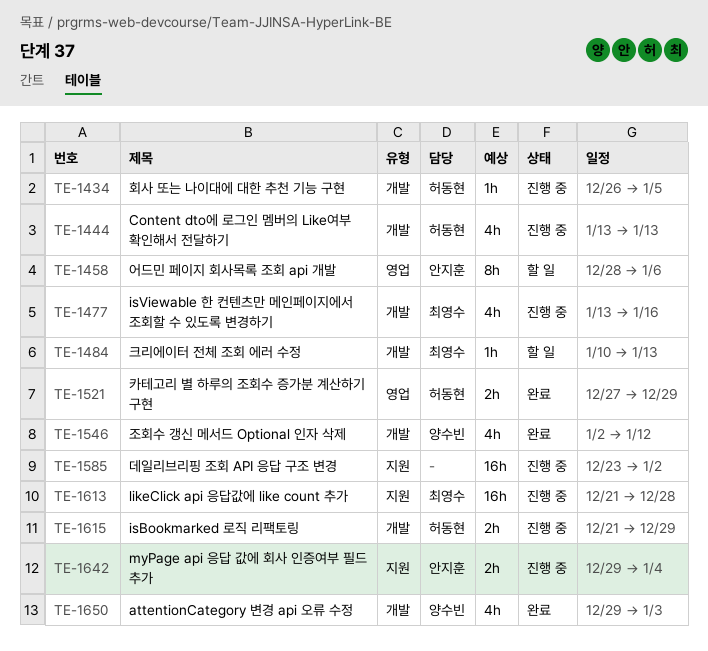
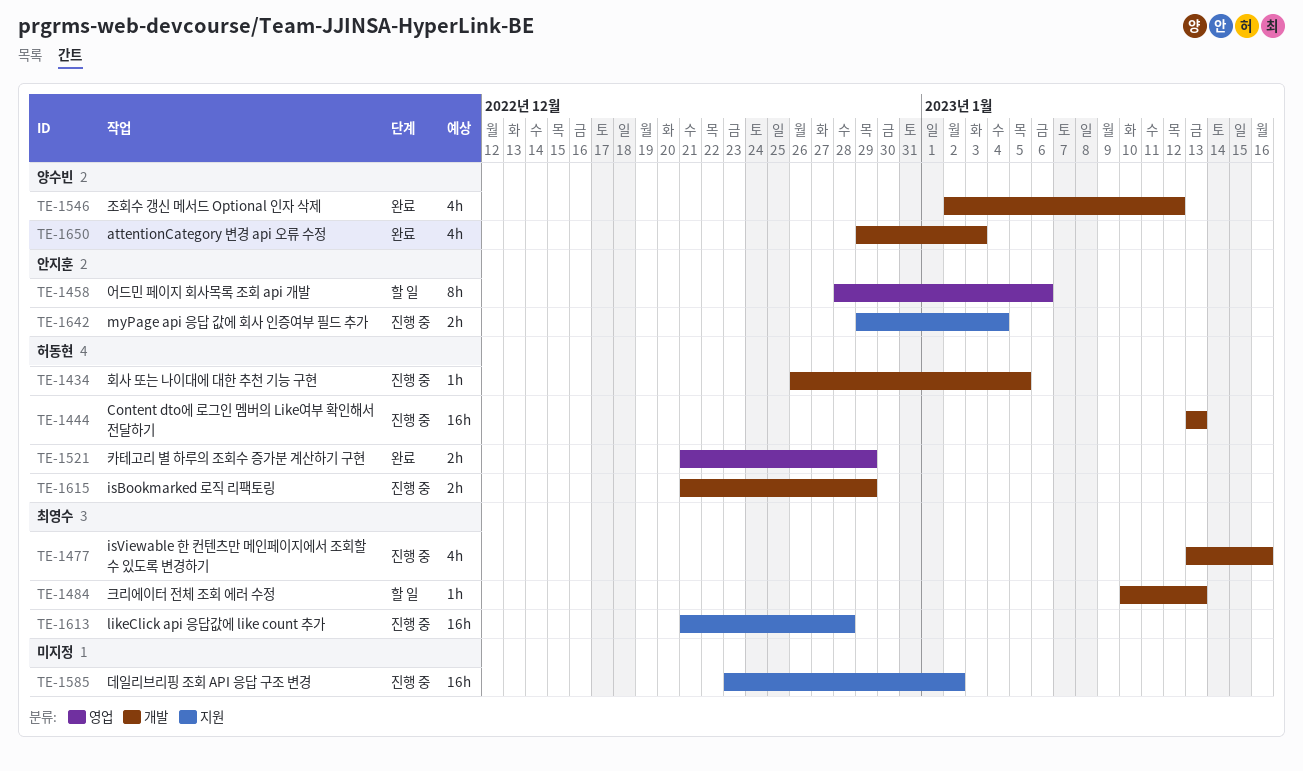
TE-1444, estimate: 4h -> 16h
TE-1521, start: Dec 27 -> Dec 21

